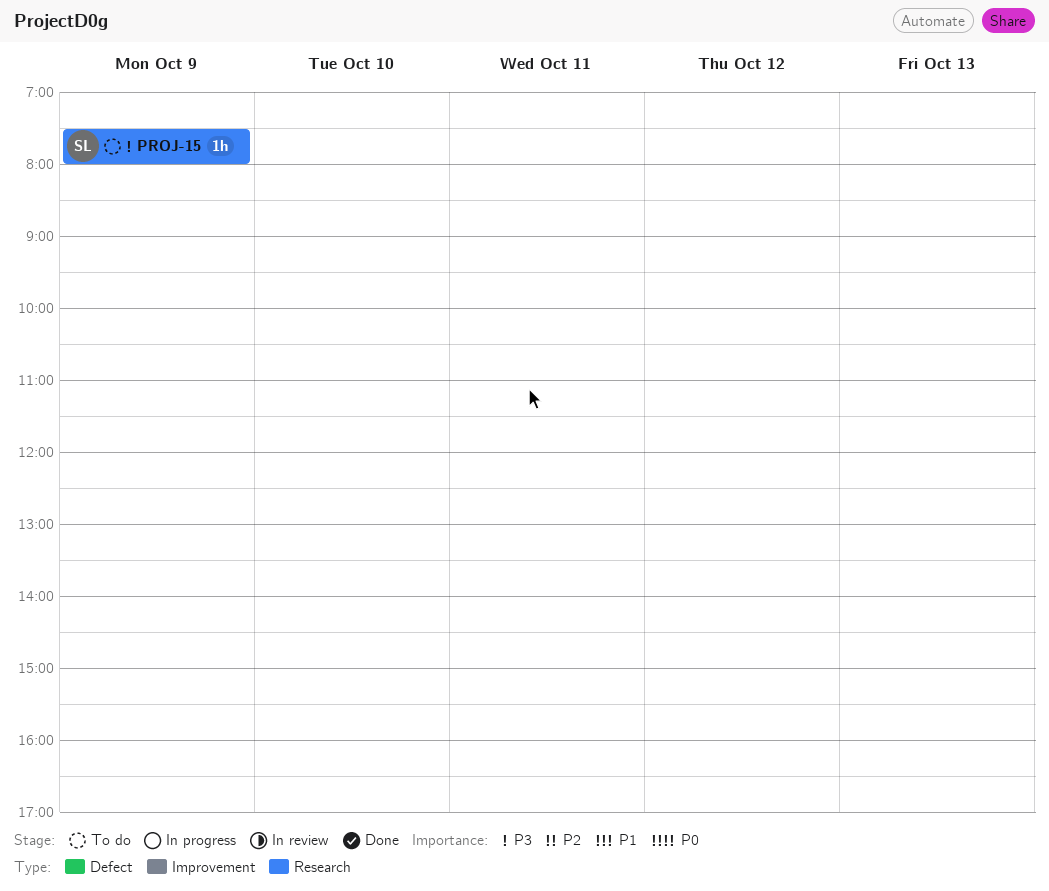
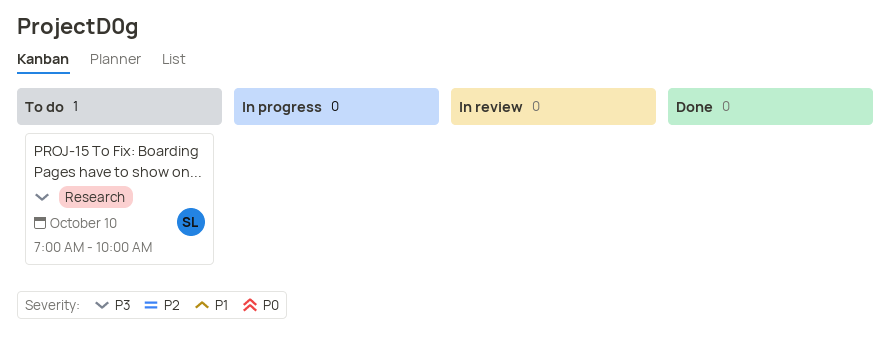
PROJ-15, day: Oct 9 -> Oct 10
PROJ-15, begins: 07:30 -> 07:00
PROJ-15, ends: 08:00 -> 10:00

